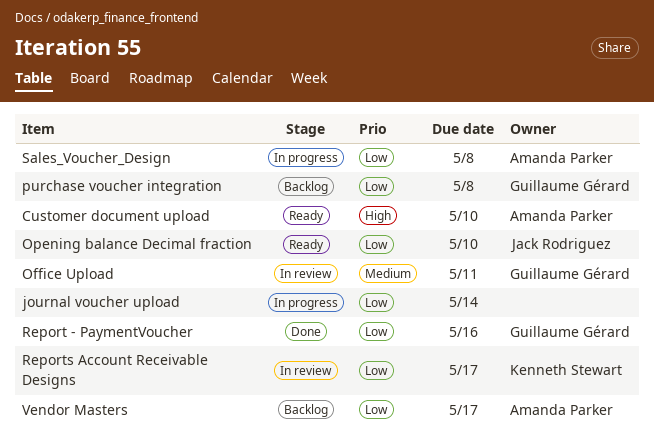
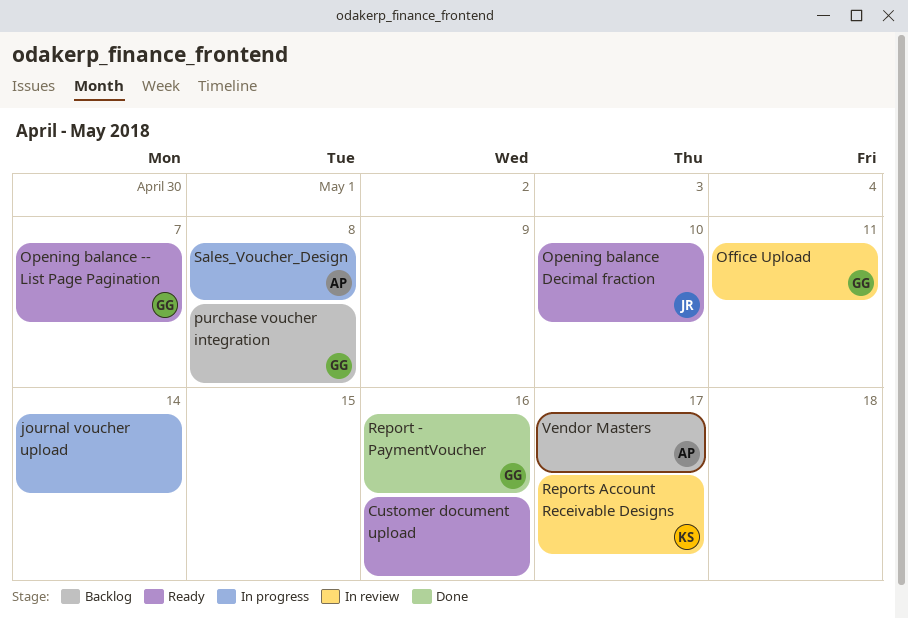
Customer document upload, owner: Amanda Parker -> none
Customer document upload, due: May 10 -> May 16
Opening balance -- List Page Pagination: none -> present

